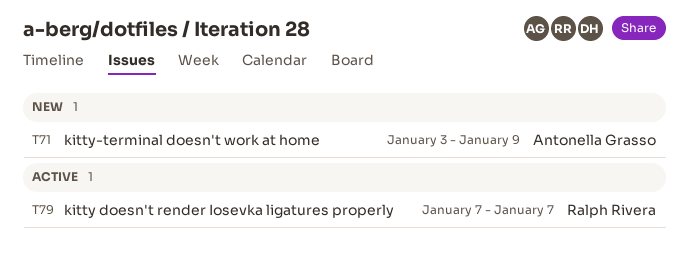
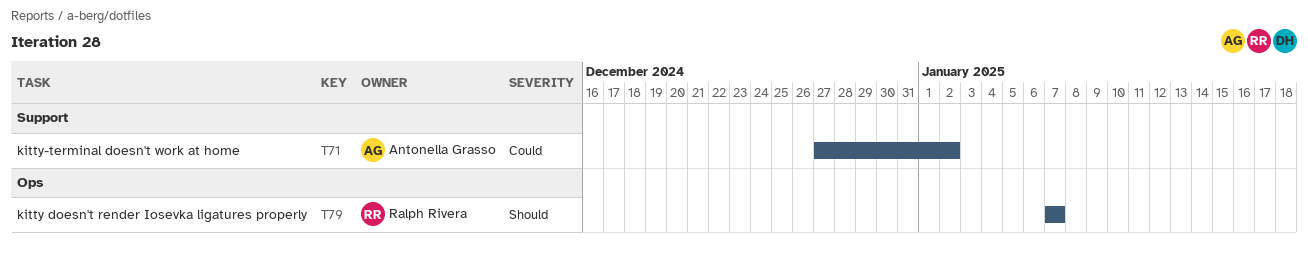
T71, start: Jan 3 -> Dec 27
T71, due: Jan 9 -> Jan 2

